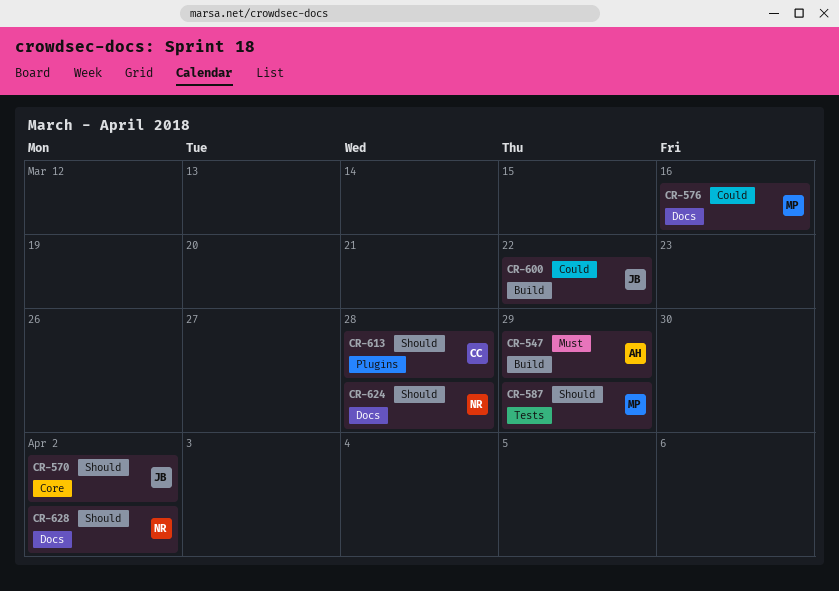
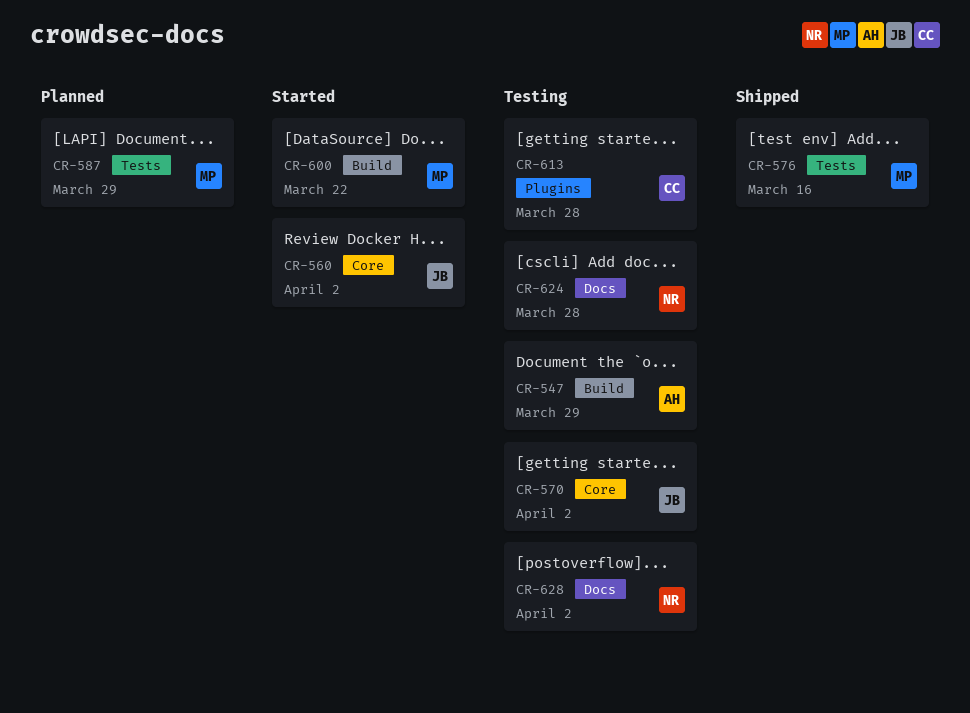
CR-560: none -> present
CR-576, label: Docs -> Tests
CR-600, owner: JB -> MP

